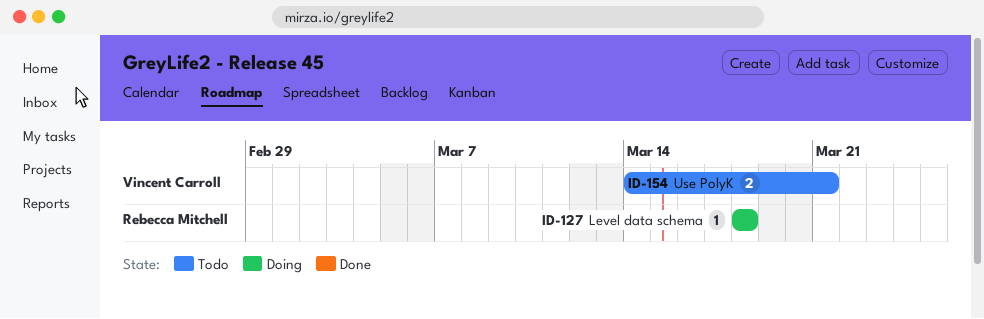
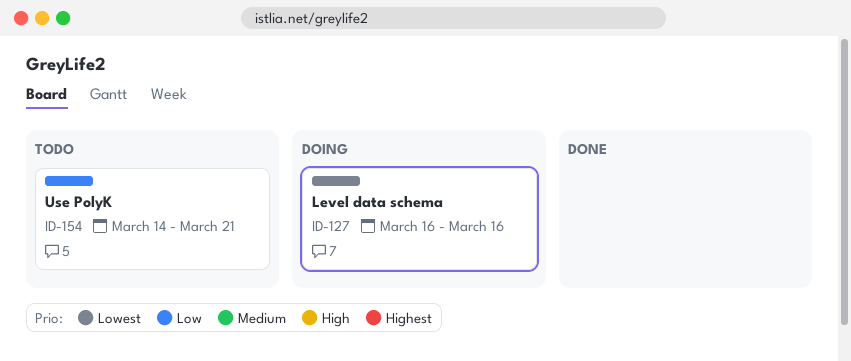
ID-127, start: Mar 18 -> Mar 16
ID-127, due: Mar 18 -> Mar 16

